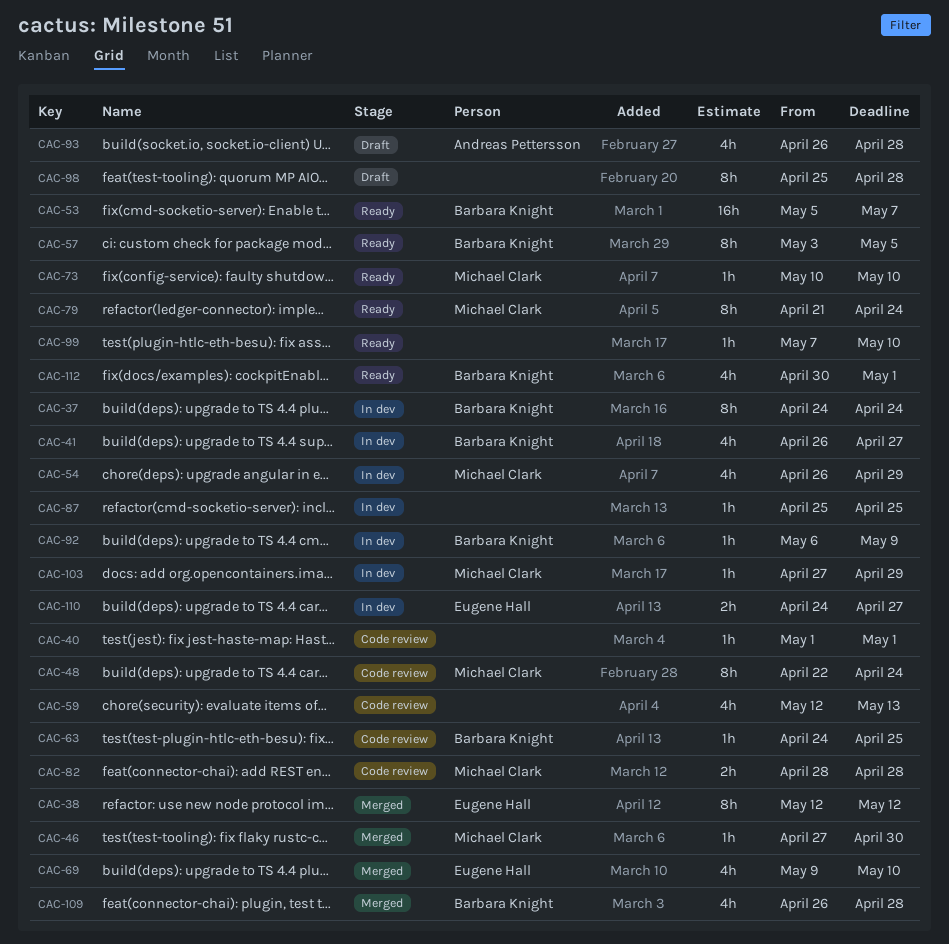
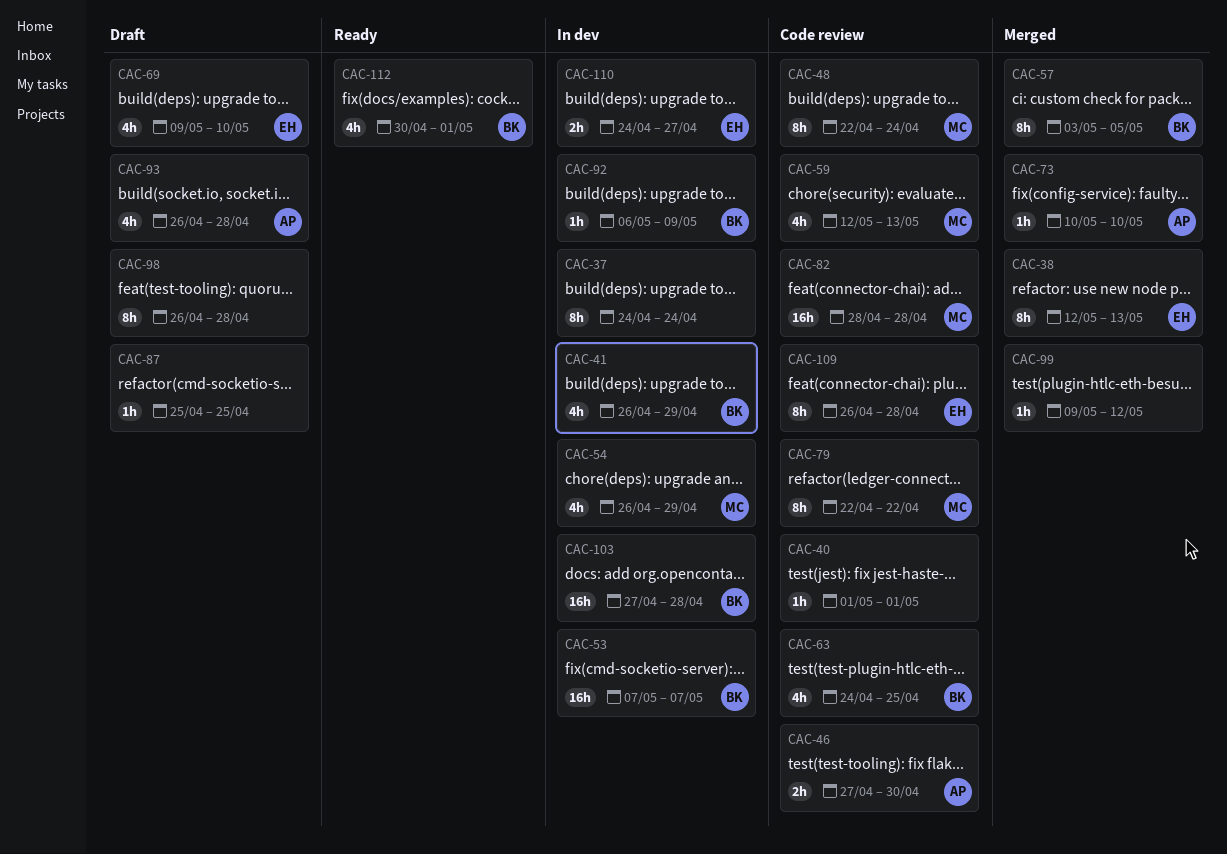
CAC-37, owner: Barbara Knight -> none
CAC-38, due: May 12 -> May 13
CAC-41, due: Apr 27 -> Apr 29
CAC-46, status: Merged -> Code review
CAC-46, owner: Michael Clark -> Andreas Pettersson
CAC-46, estimate: 1h -> 2h
CAC-53, status: Ready -> In dev
CAC-53, start: May 5 -> May 7
CAC-57, status: Ready -> Merged
CAC-59, owner: none -> Michael Clark
CAC-63, estimate: 1h -> 4h
CAC-69, status: Merged -> Draft
CAC-73, status: Ready -> Merged
CAC-73, owner: Michael Clark -> Andreas Pettersson
CAC-79, status: Ready -> Code review
CAC-79, start: Apr 21 -> Apr 22
CAC-79, due: Apr 24 -> Apr 22
CAC-82, estimate: 2h -> 16h
CAC-87, status: In dev -> Draft
CAC-98, start: Apr 25 -> Apr 26
CAC-99, status: Ready -> Merged
CAC-99, start: May 7 -> May 9
CAC-99, due: May 10 -> May 12
CAC-103, owner: Michael Clark -> Barbara Knight
CAC-103, estimate: 1h -> 16h
CAC-103, due: Apr 29 -> Apr 28
CAC-109, status: Merged -> Code review
CAC-109, owner: Barbara Knight -> Eugene Hall
CAC-109, estimate: 4h -> 8h

